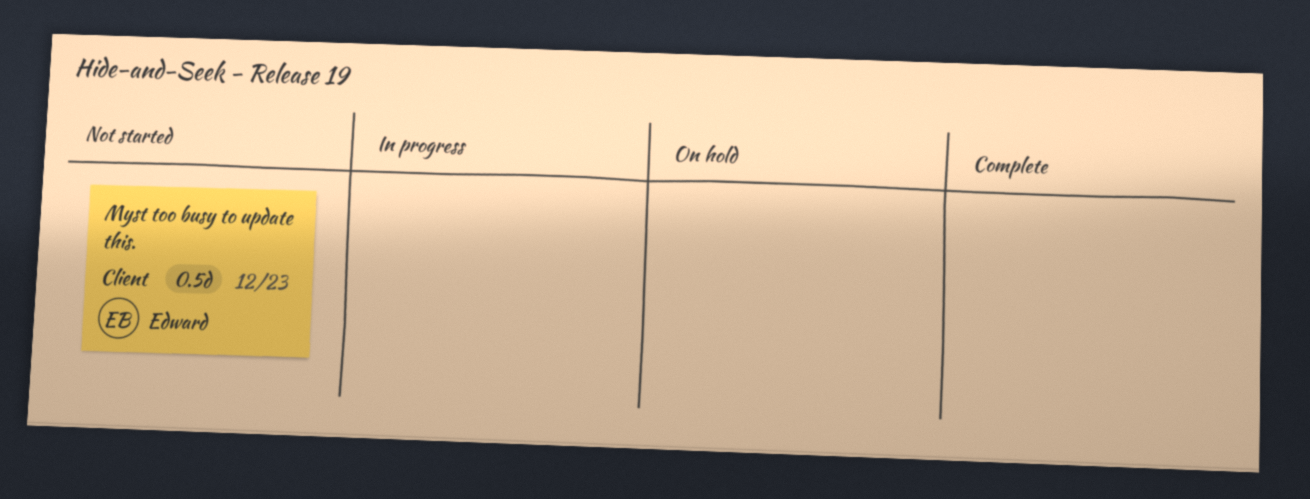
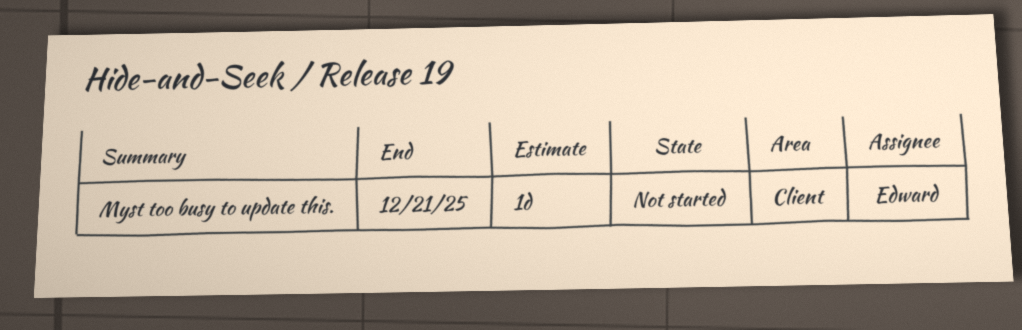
Myst too busy to update this., estimate: 0.5d -> 1d
Myst too busy to update this., due: Dec 23 -> Dec 21

